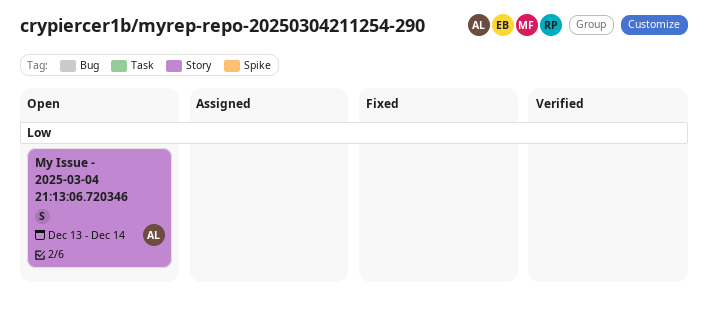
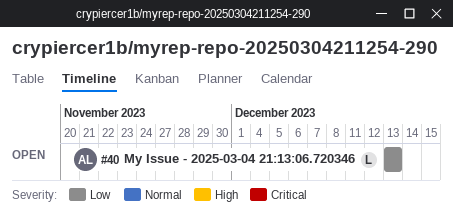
My Issue - 2025-03-04 21:13:06.720346, estimate: S -> L
My Issue - 2025-03-04 21:13:06.720346, due: Dec 14 -> Dec 13

